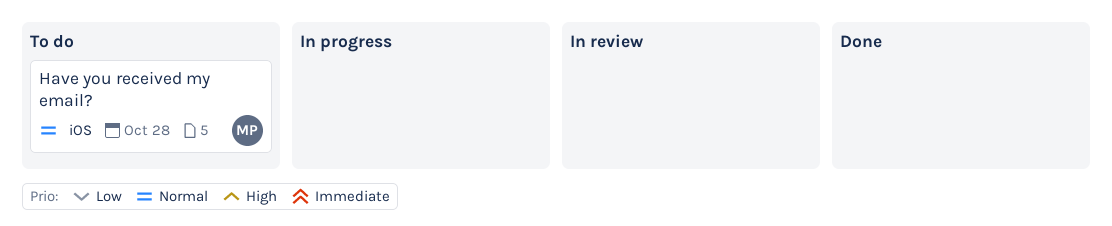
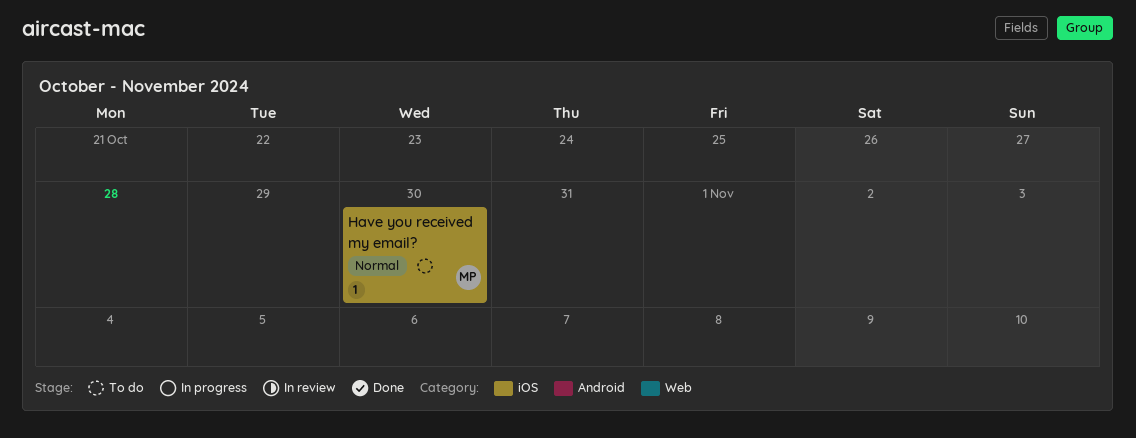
Have you received my email?, due: Oct 28 -> Oct 30

